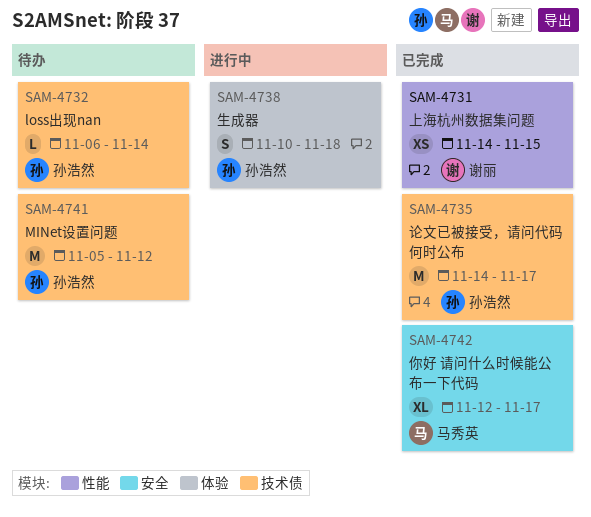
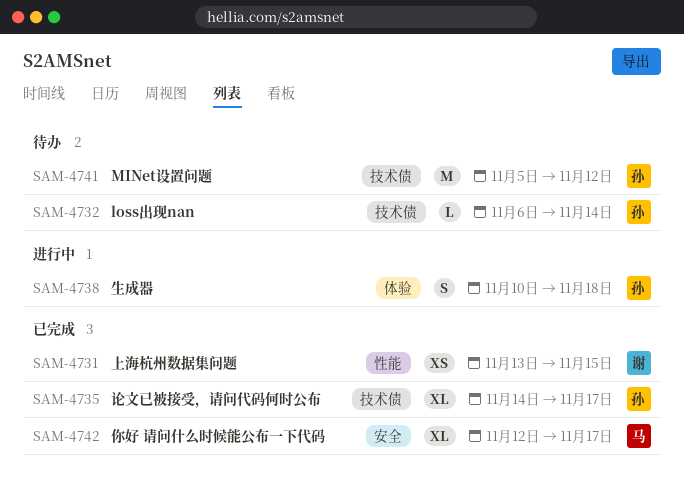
SAM-4731, start: Nov 14 -> Nov 13
SAM-4735, estimate: M -> XL

